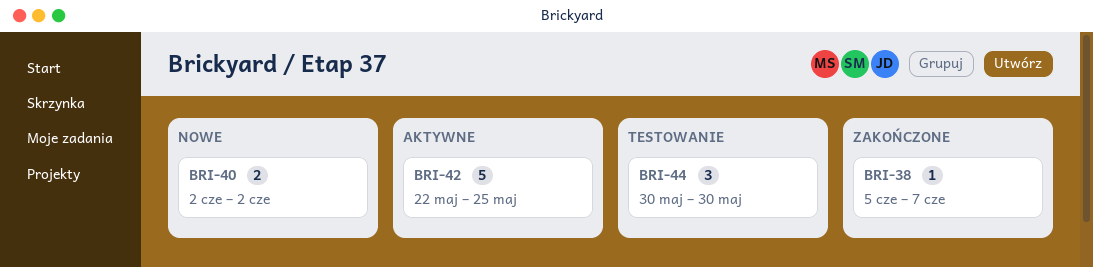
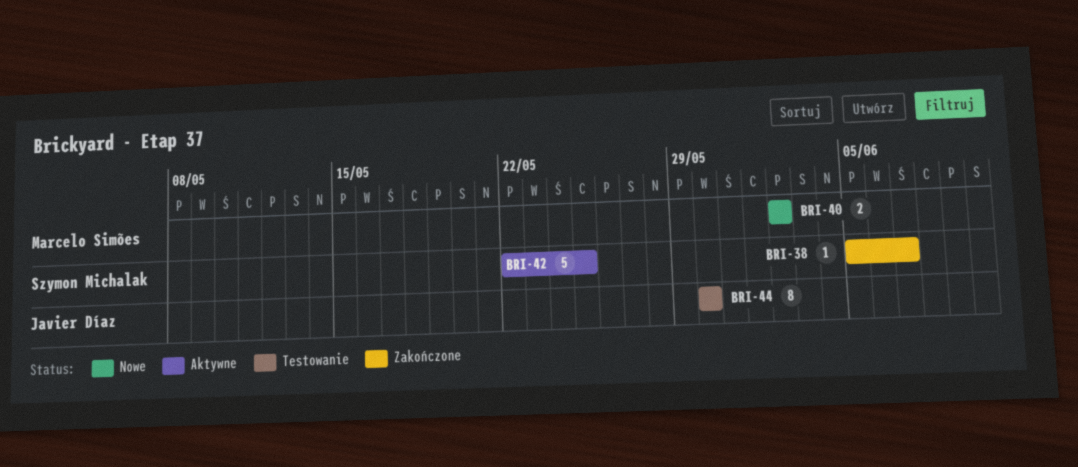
BRI-44, estimate: 3 -> 8

